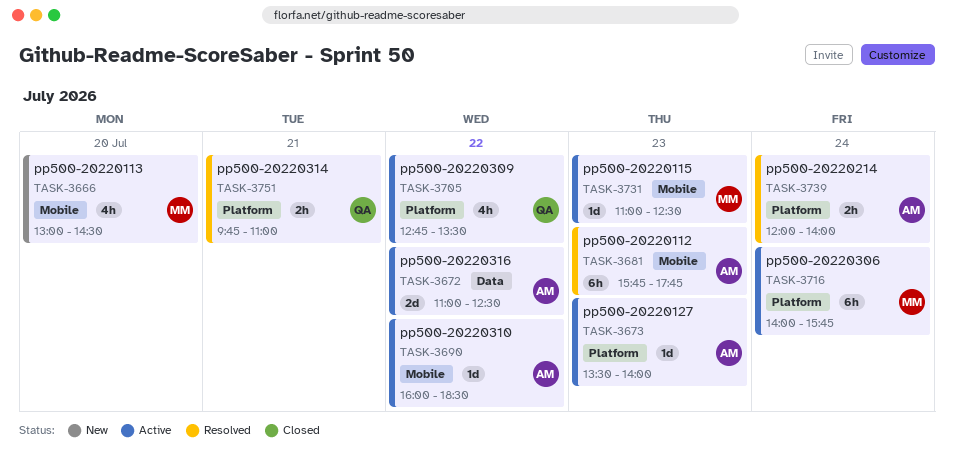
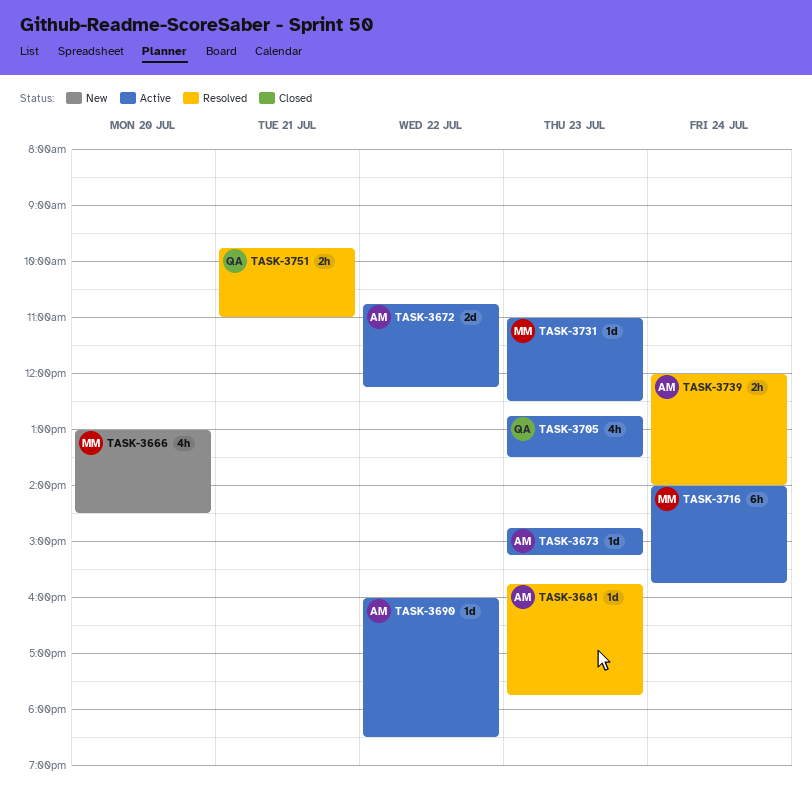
TASK-3672, begins: 11:00 -> 10:45
TASK-3672, ends: 12:30 -> 12:15
TASK-3673, begins: 13:30 -> 14:45
TASK-3673, ends: 14:00 -> 15:15
TASK-3681, estimate: 6h -> 1d
TASK-3705, day: Jul 22 -> Jul 23

